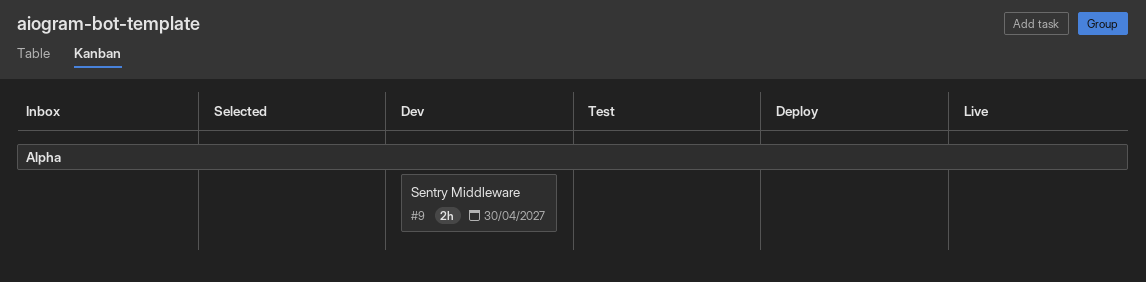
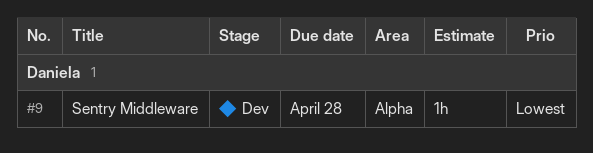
#9, estimate: 2h -> 1h
#9, due: Apr 30 -> Apr 28

